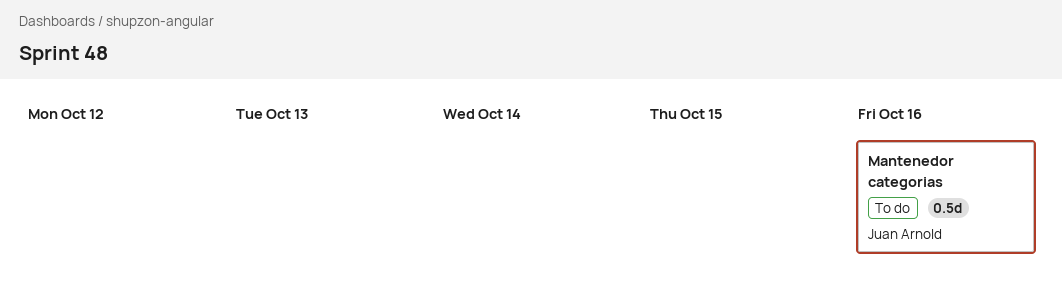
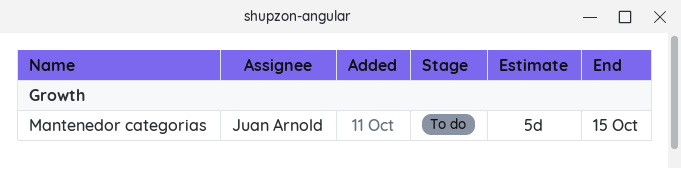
Mantenedor categorias, estimate: 0.5d -> 5d
Mantenedor categorias, due: Oct 16 -> Oct 15

